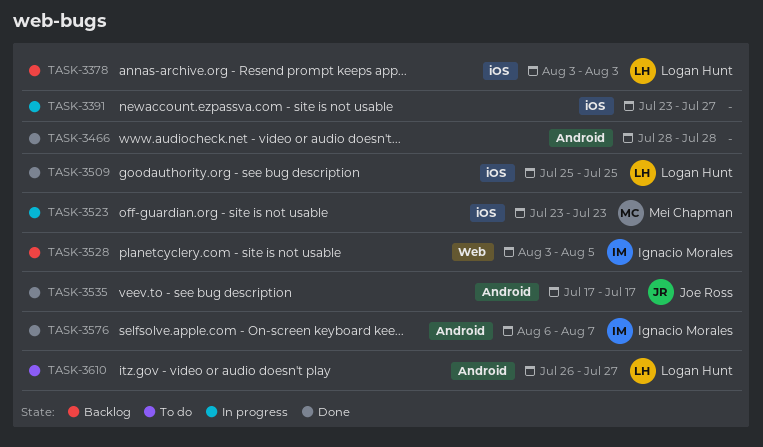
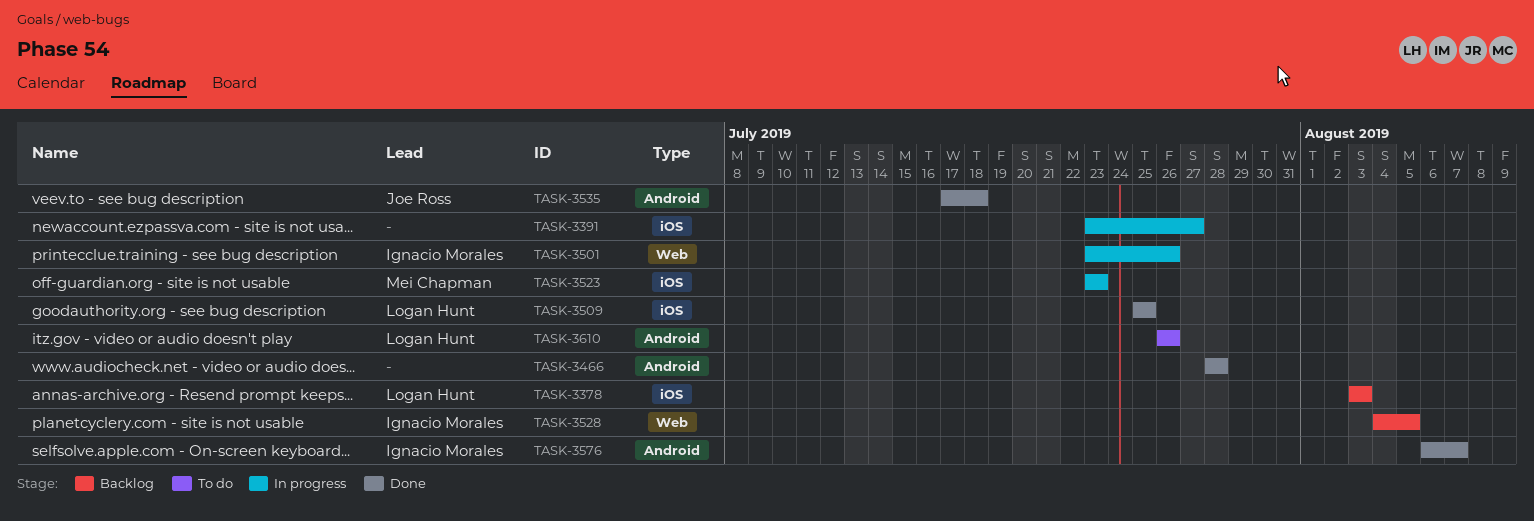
TASK-3501: none -> present
TASK-3528, start: Aug 3 -> Aug 4
TASK-3535, due: Jul 17 -> Jul 18
TASK-3610, due: Jul 27 -> Jul 26

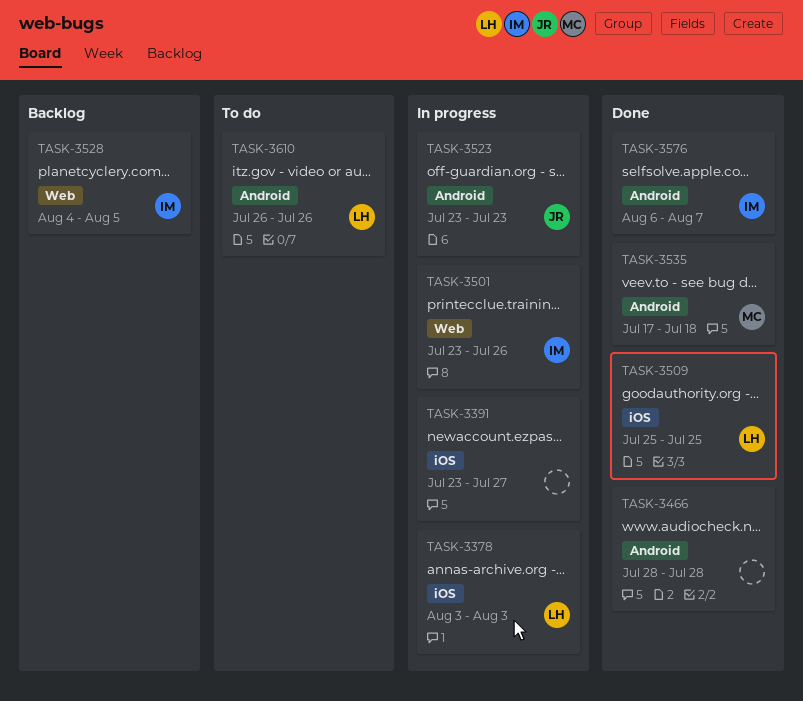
TASK-3378, status: Backlog -> In progress
TASK-3523, owner: Mei Chapman -> Joe Ross
TASK-3523, label: iOS -> Android
TASK-3535, owner: Joe Ross -> Mei Chapman

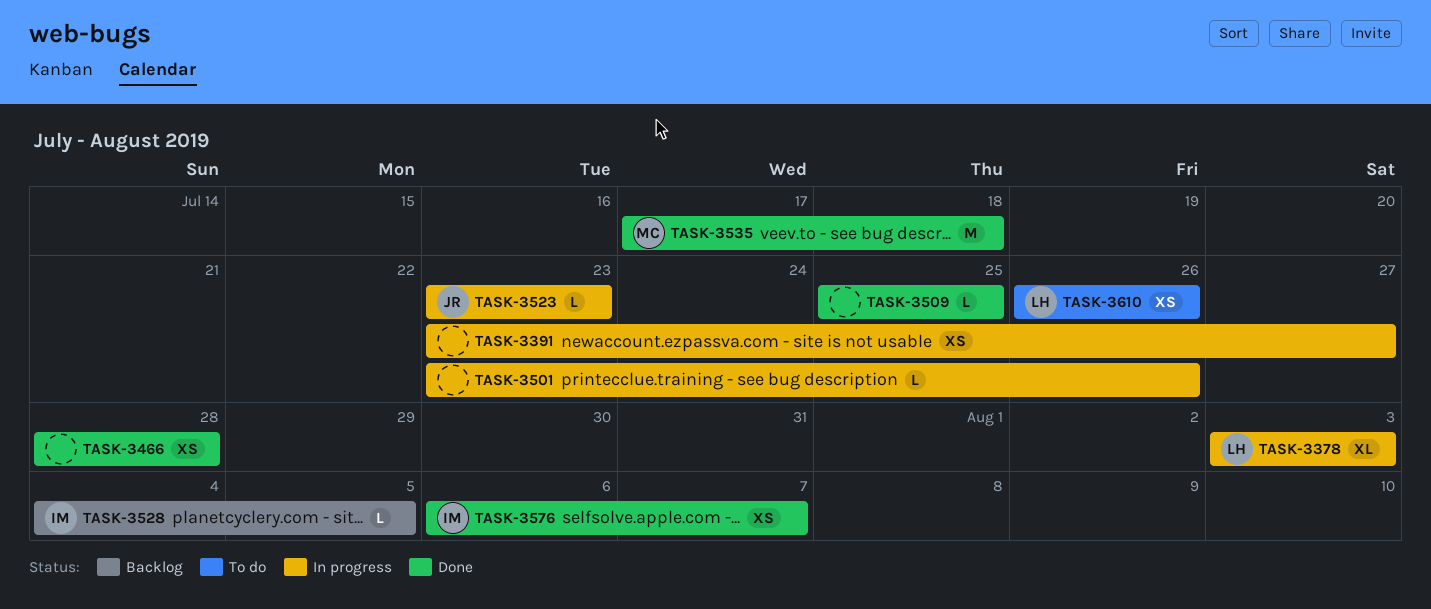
TASK-3501, owner: IM -> none
TASK-3509, owner: LH -> none

